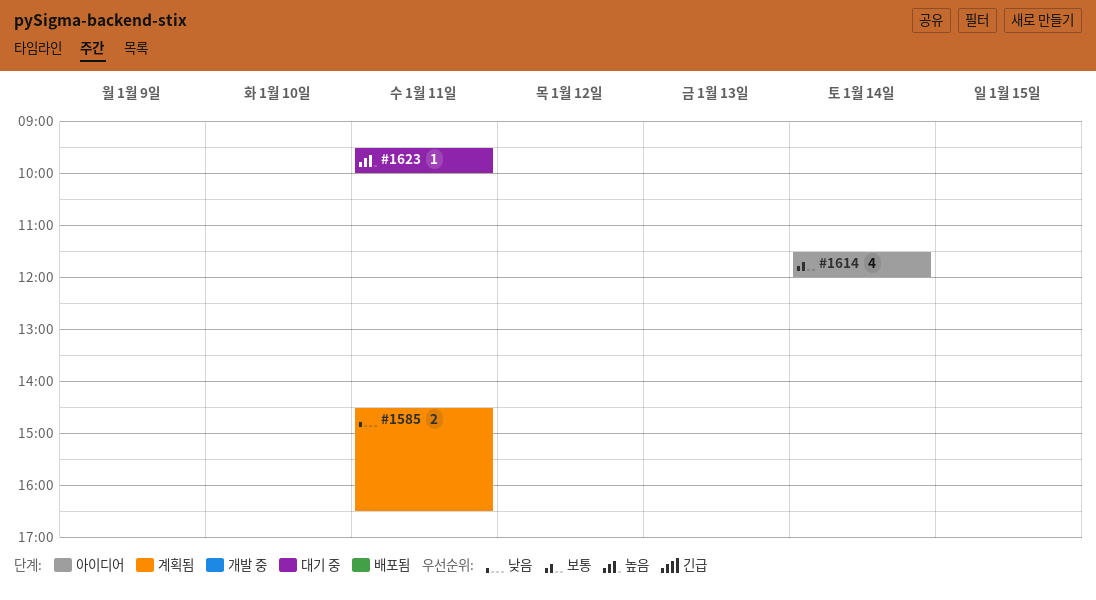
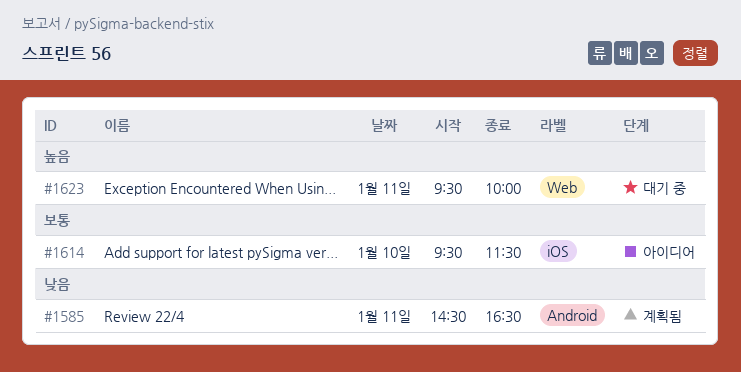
#1614, day: Jan 14 -> Jan 10
#1614, begins: 11:30 -> 09:30
#1614, ends: 12:00 -> 11:30

